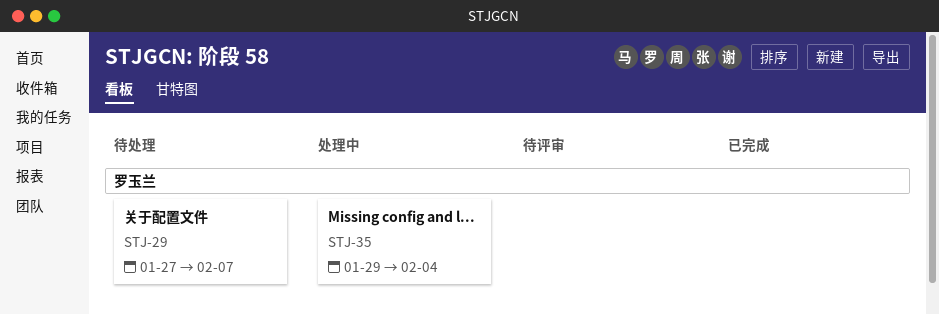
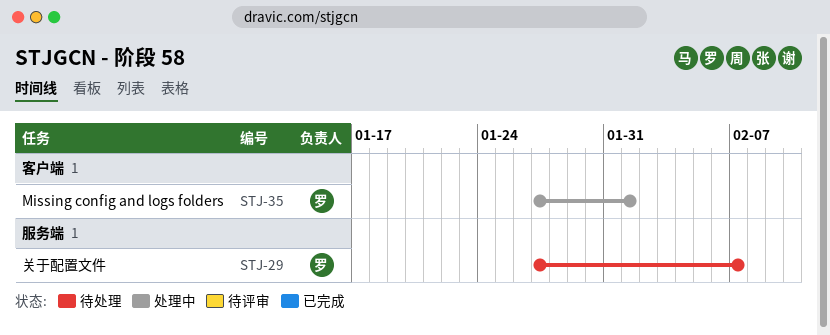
STJ-35, start: Jan 29 -> Jan 27
STJ-35, due: Feb 4 -> Feb 1

